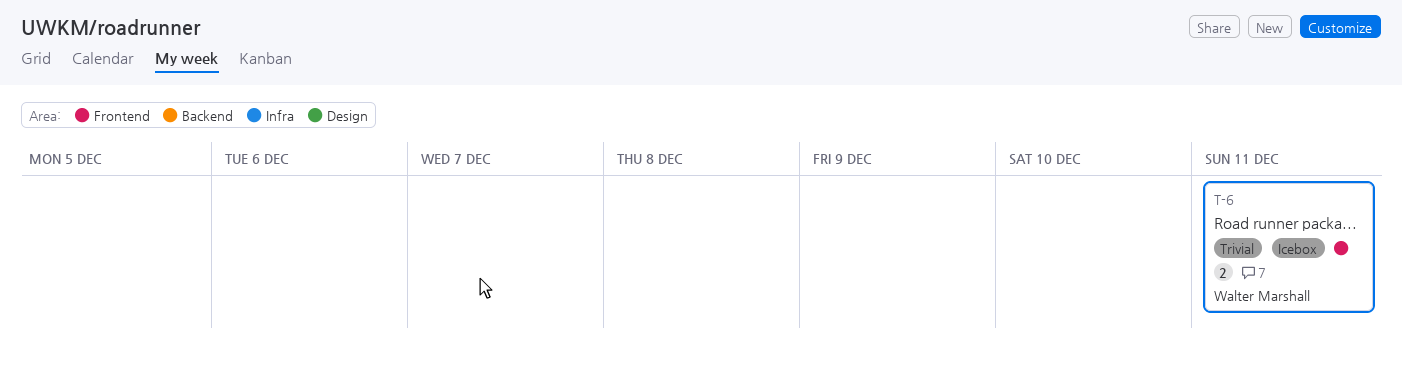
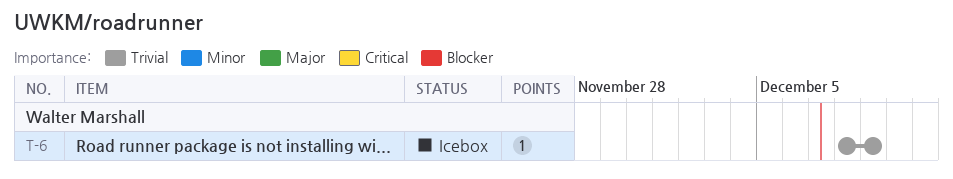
T-6, estimate: 2 -> 1
T-6, due: Dec 11 -> Dec 9

